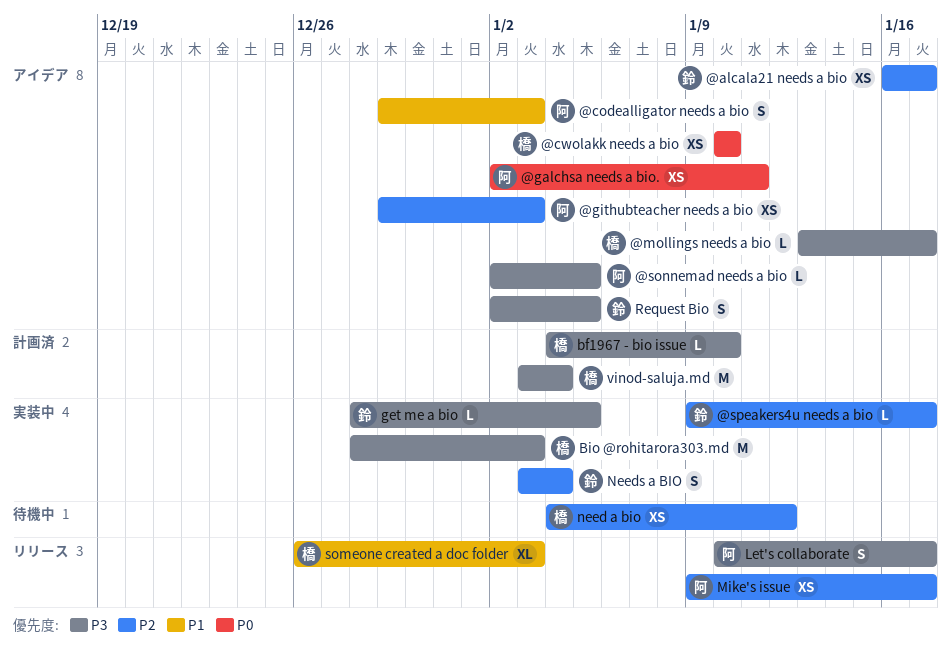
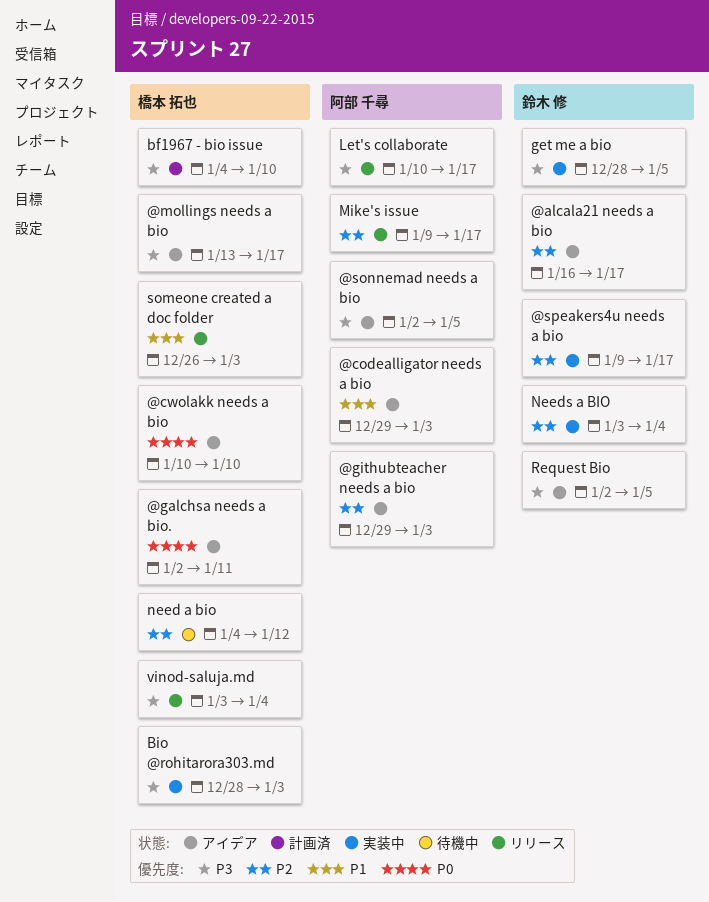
@galchsa needs a bio., owner: 阿部 千尋 -> 橋本 拓也
vinod-saluja.md, status: 計画済 -> リリース

